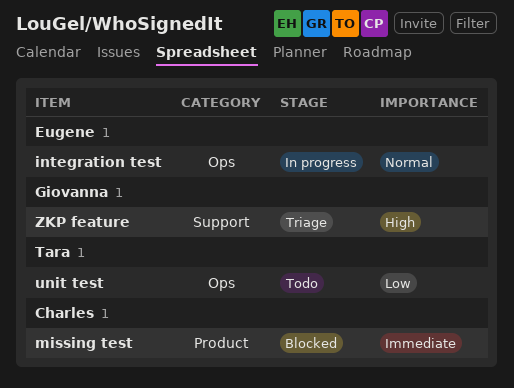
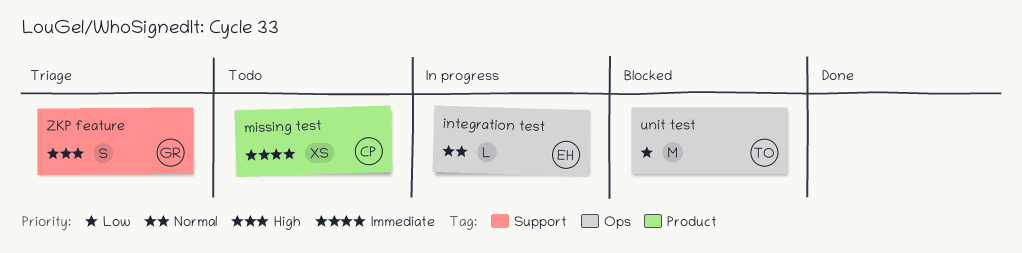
missing test, status: Blocked -> Todo
unit test, status: Todo -> Blocked

